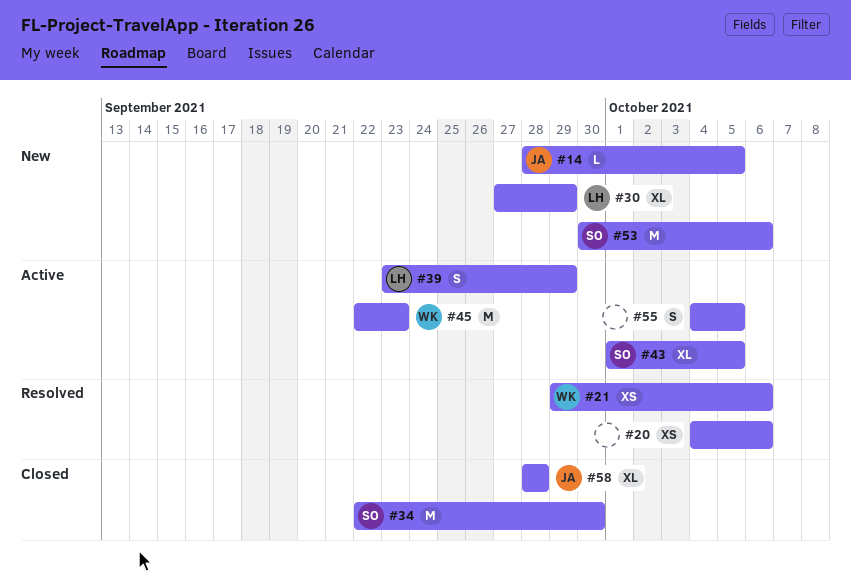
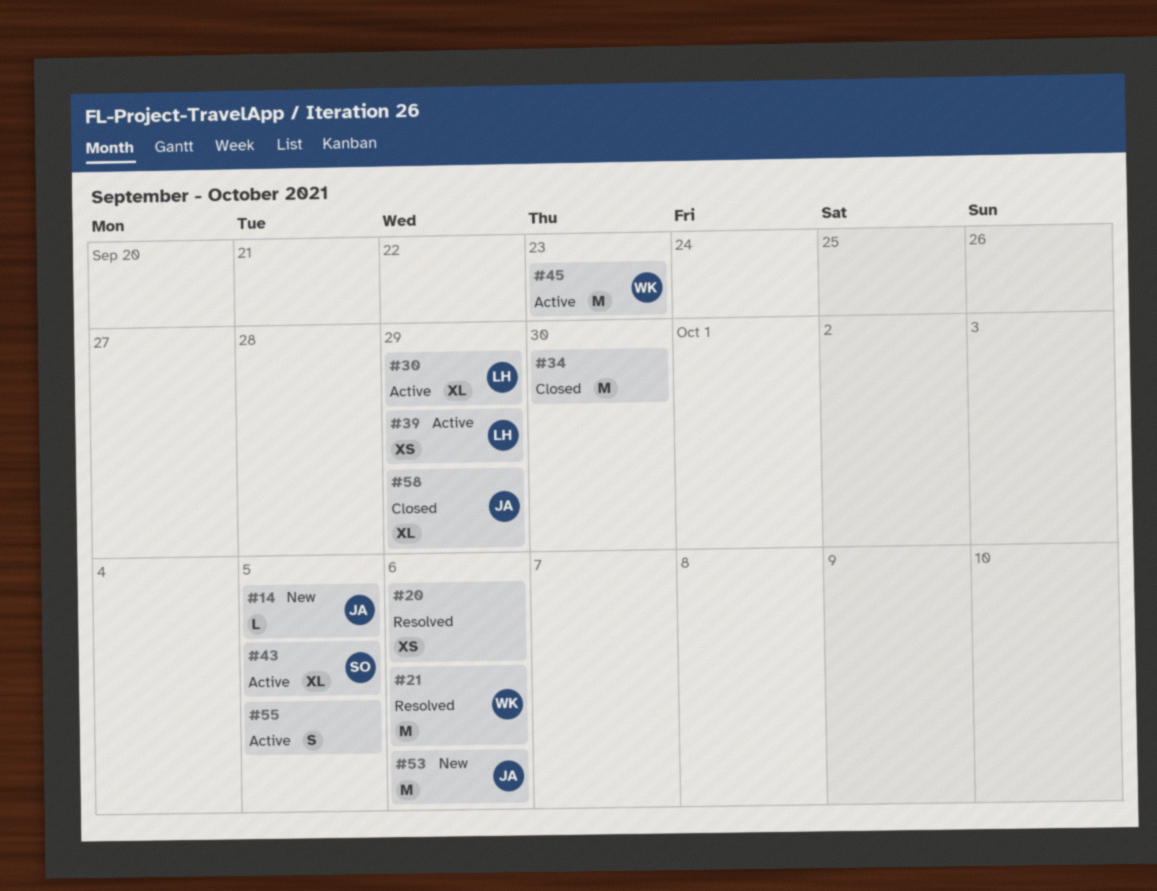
#21, estimate: XS -> M
#30, status: New -> Active
#34, owner: SO -> none
#39, estimate: S -> XS
#53, owner: SO -> JA
#58, due: Sep 28 -> Sep 29

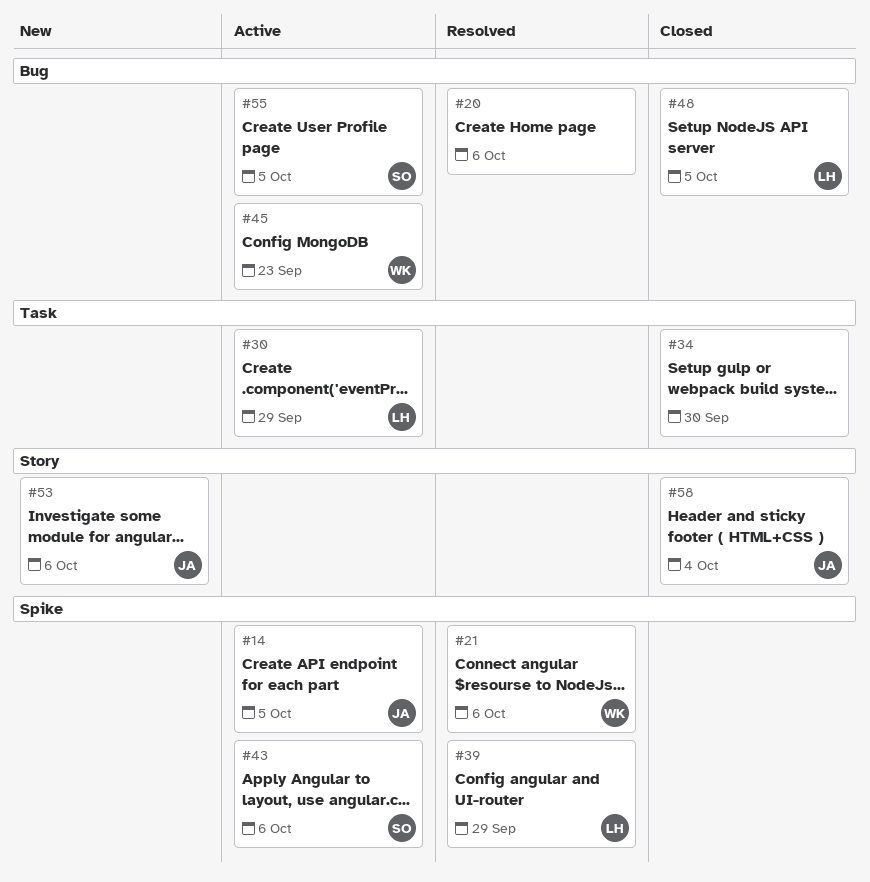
#14, status: New -> Active
#39, status: Active -> Resolved
#43, due: Oct 5 -> Oct 6
#48: none -> present
#55, owner: none -> SO
#58, due: Sep 29 -> Oct 4

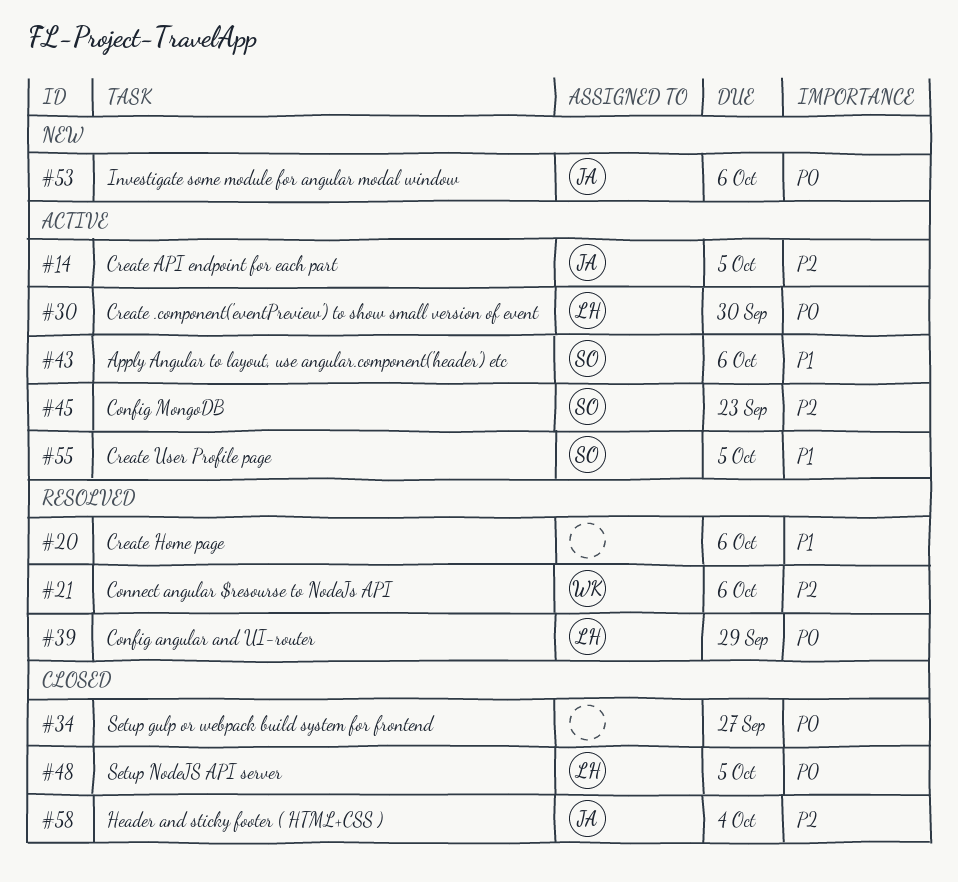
#30, due: Sep 29 -> Sep 30
#34, due: Sep 30 -> Sep 27
#45, owner: WK -> SO

